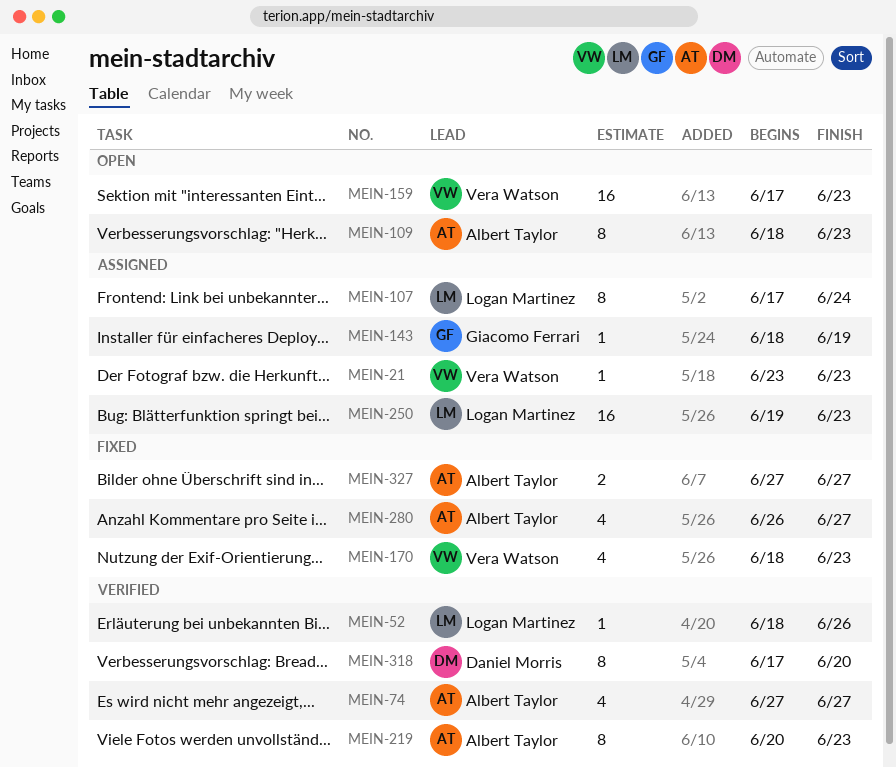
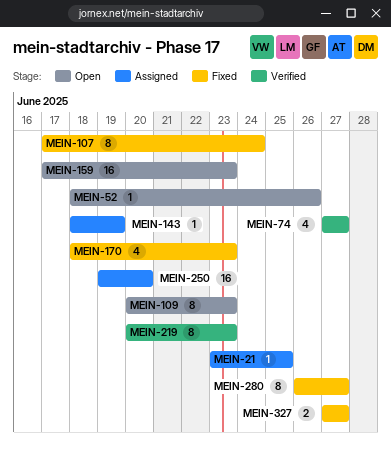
MEIN-21, due: Jun 23 -> Jun 25
MEIN-52, status: Verified -> Open
MEIN-107, status: Assigned -> Fixed
MEIN-109, start: Jun 18 -> Jun 20
MEIN-250, due: Jun 23 -> Jun 20
MEIN-280, estimate: 4 -> 8
MEIN-318: present -> none

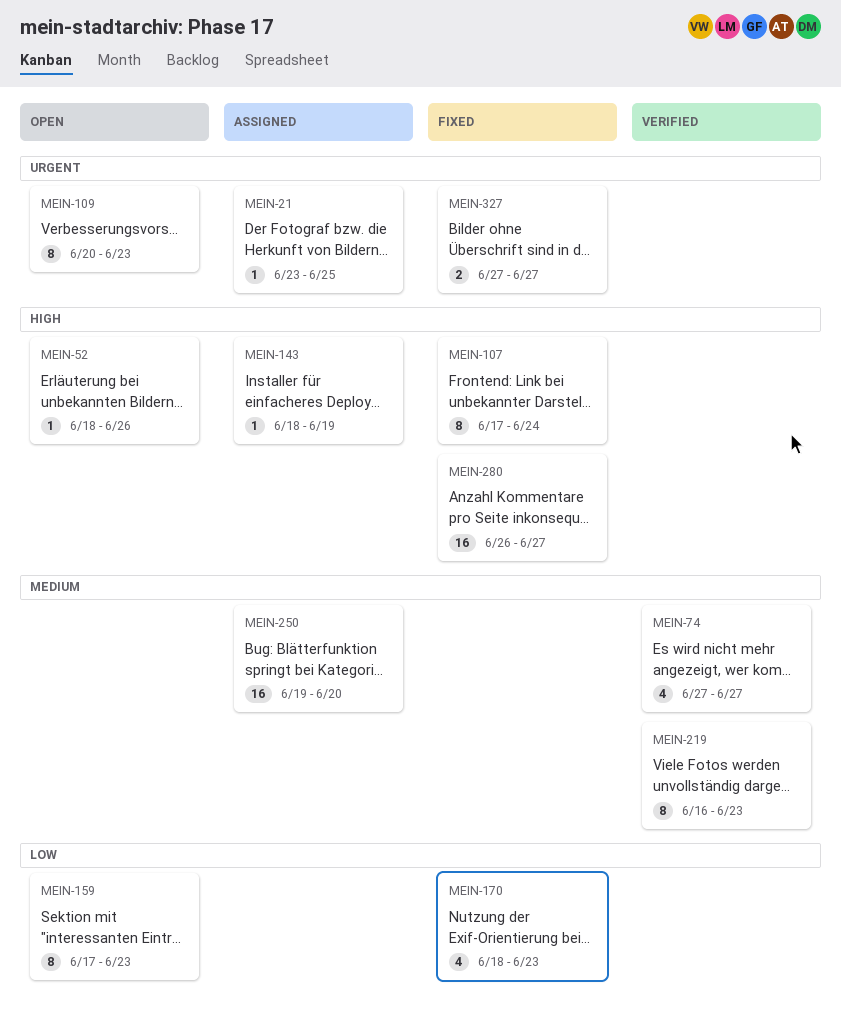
MEIN-159, estimate: 16 -> 8
MEIN-219, start: Jun 20 -> Jun 16
MEIN-280, estimate: 8 -> 16

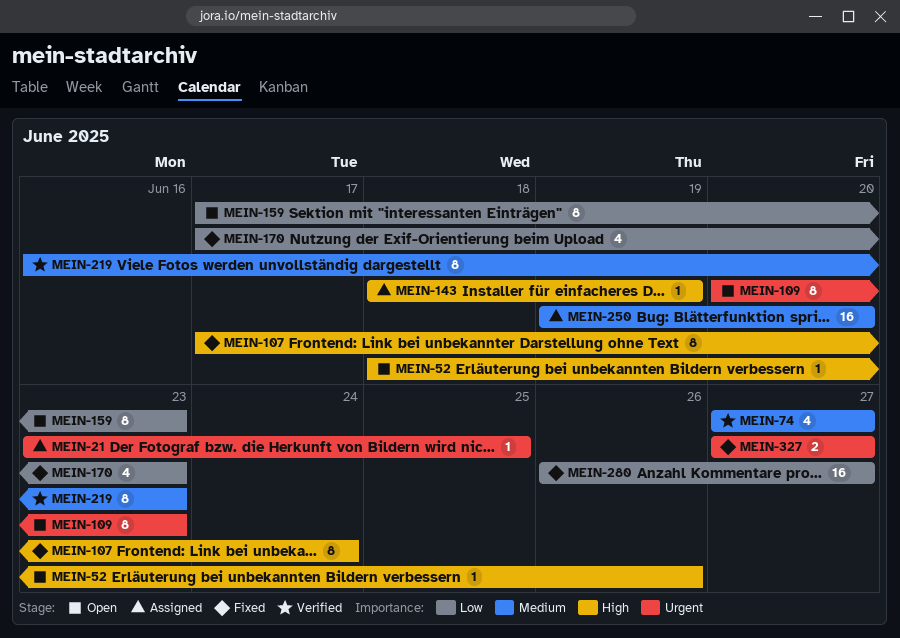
MEIN-170, start: Jun 18 -> Jun 17
MEIN-280, priority: High -> Low

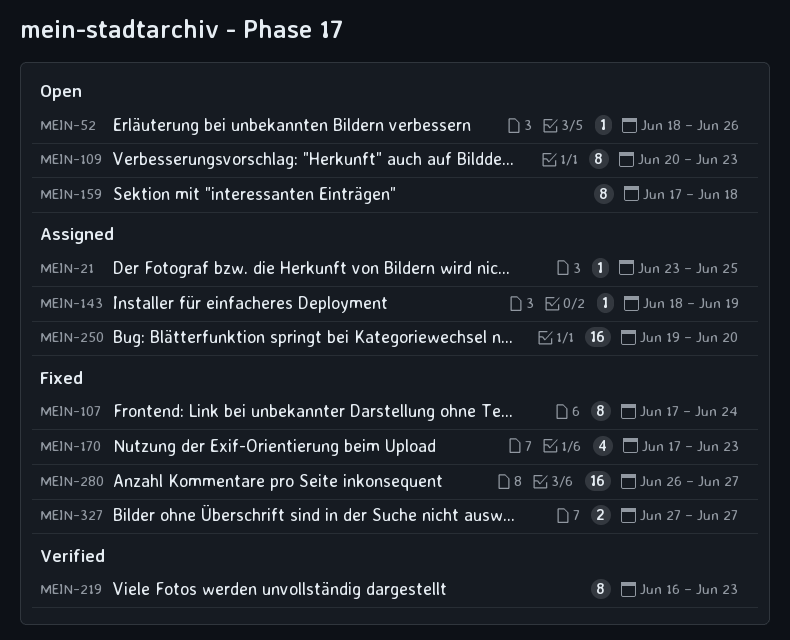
MEIN-74: present -> none
MEIN-159, due: Jun 23 -> Jun 18

